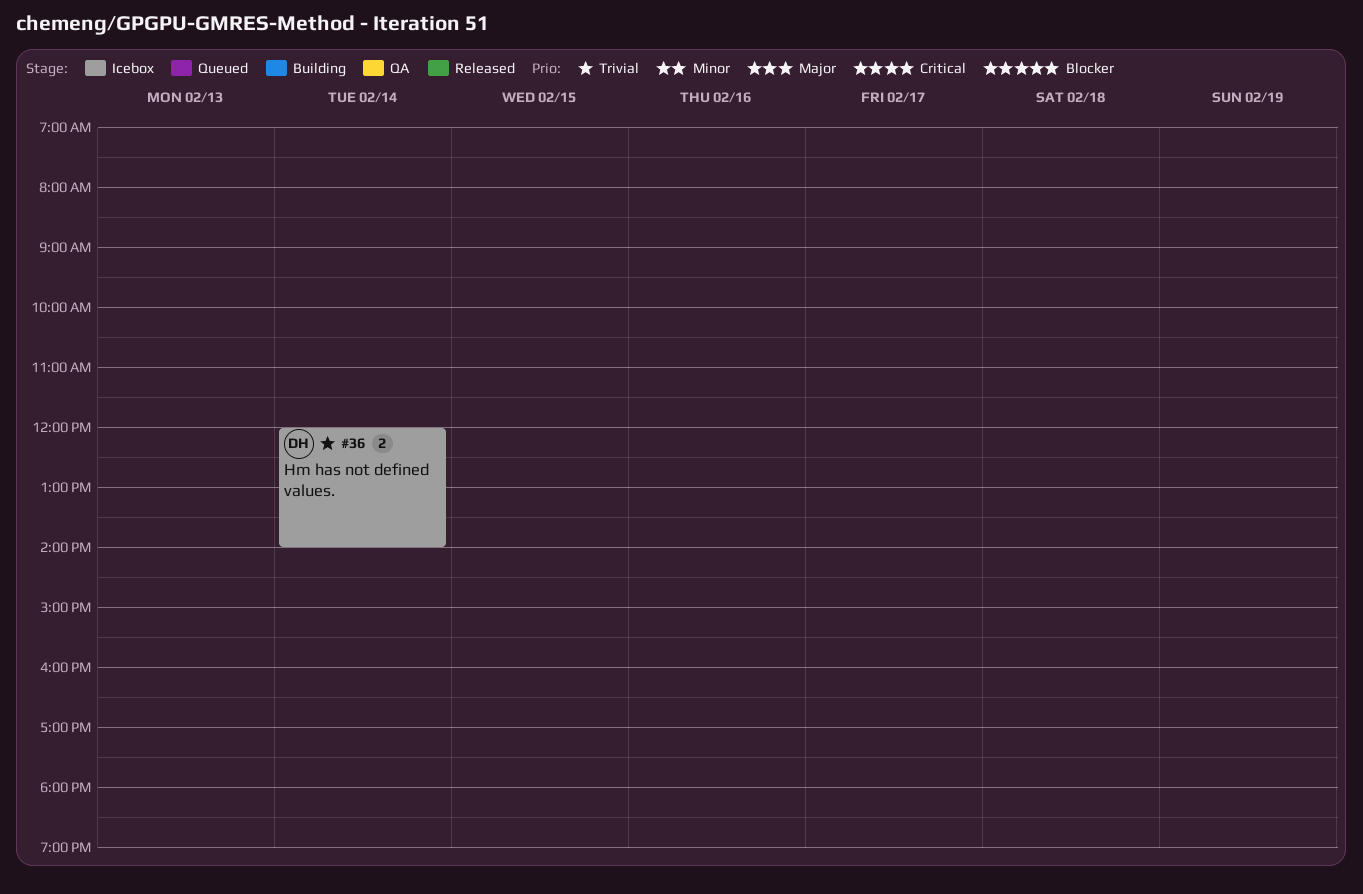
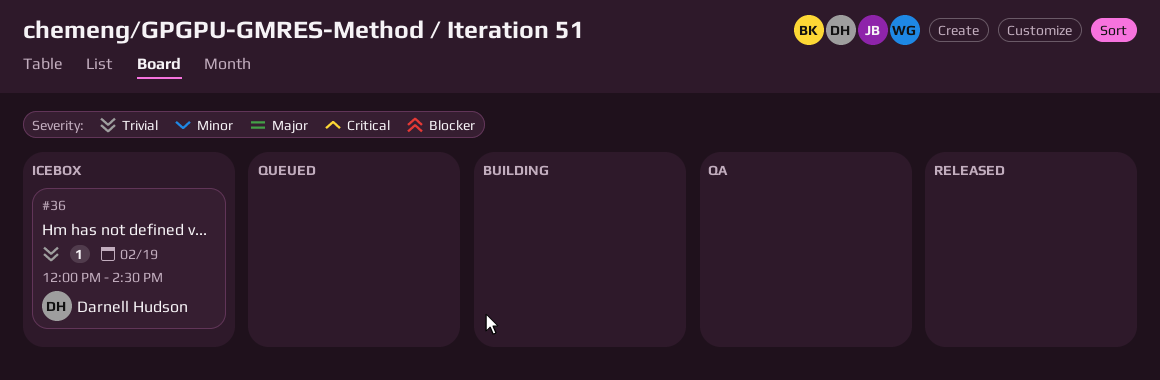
#36, estimate: 2 -> 1
#36, day: Feb 14 -> Feb 19
#36, ends: 14:00 -> 14:30

